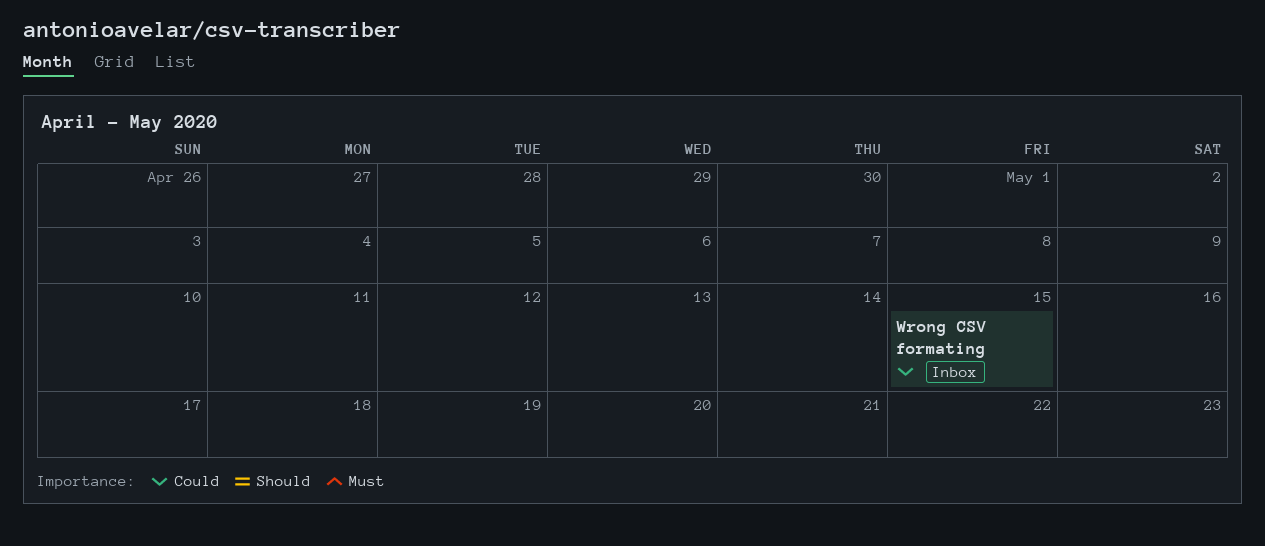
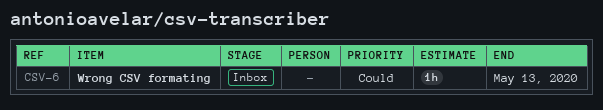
Wrong CSV formating, due: May 15 -> May 13

